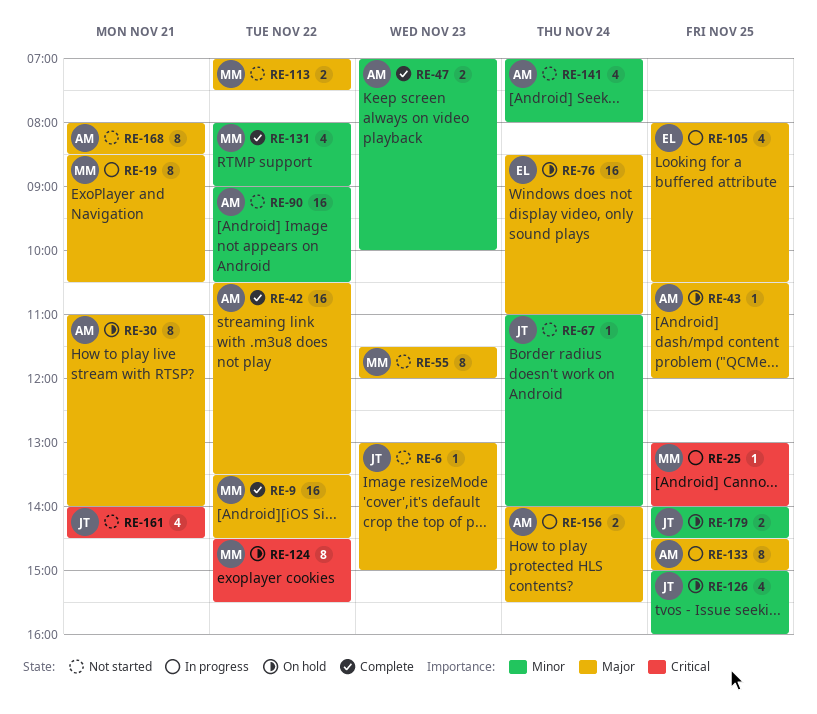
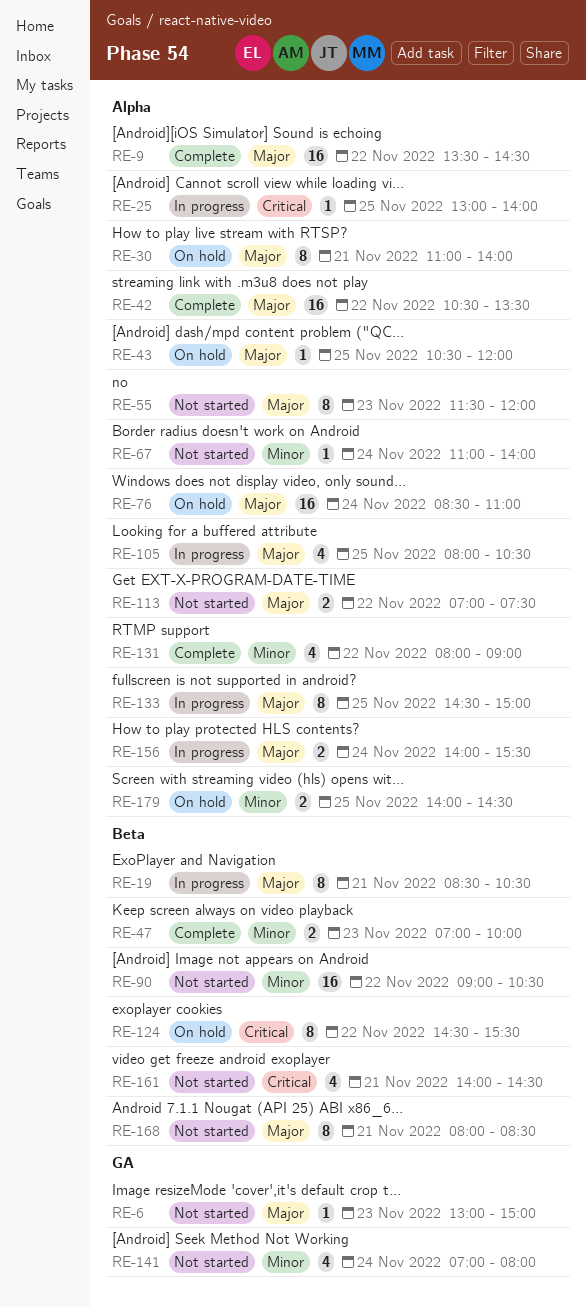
RE-126: present -> none

